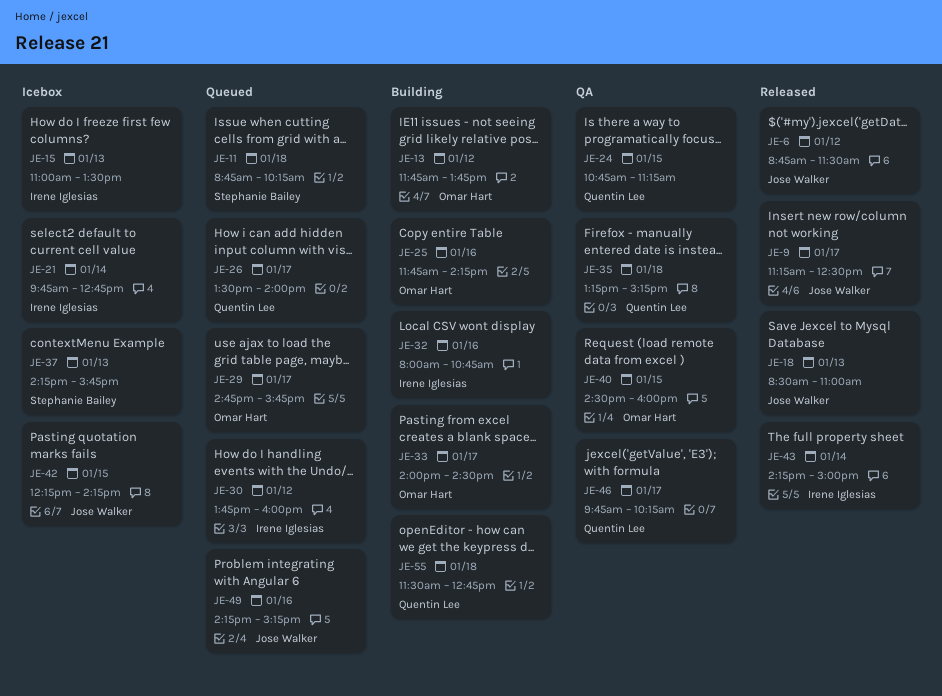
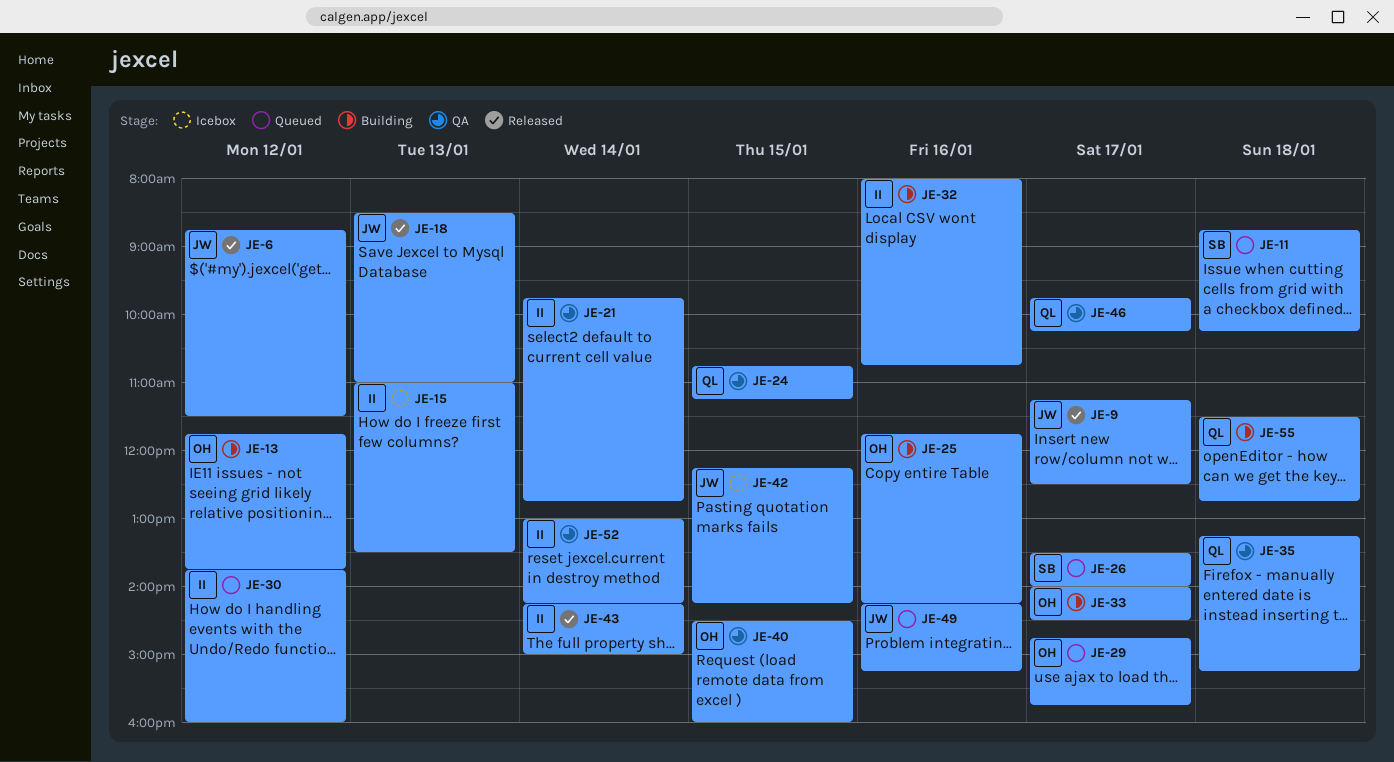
JE-21, status: Icebox -> QA
JE-26, owner: Quentin Lee -> Stephanie Bailey
JE-37: present -> none
JE-52: none -> present

